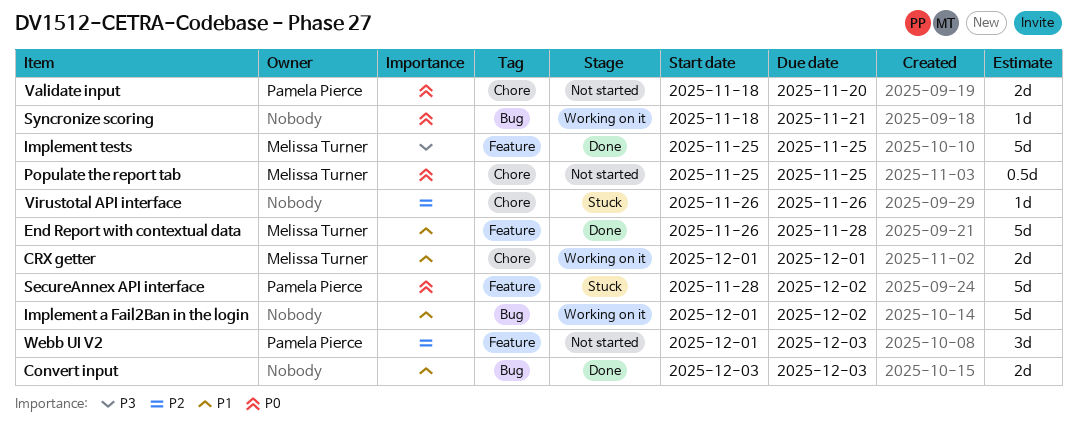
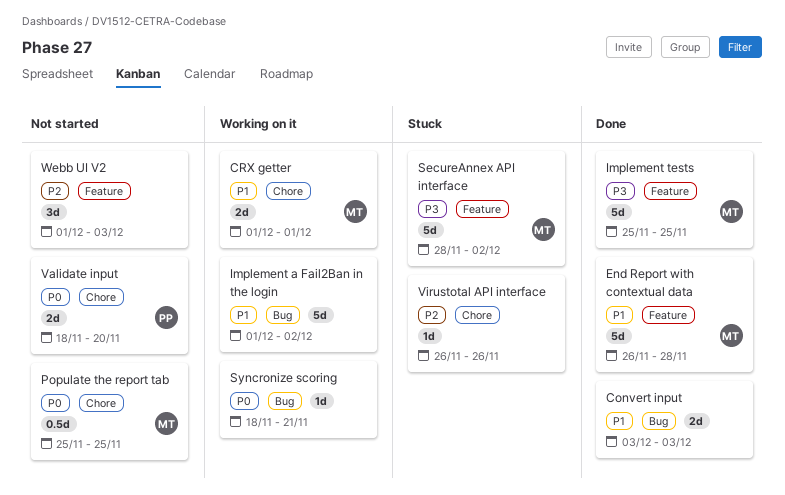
SecureAnnex API interface, owner: Pamela Pierce -> Melissa Turner
SecureAnnex API interface, priority: P0 -> P3
Webb UI V2, owner: Pamela Pierce -> none

